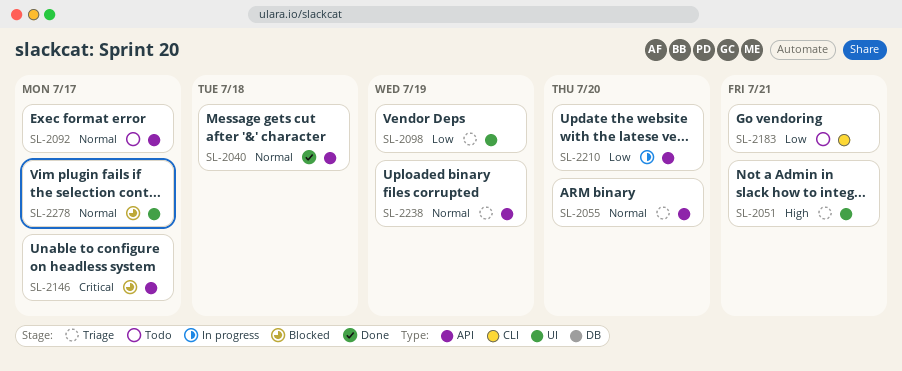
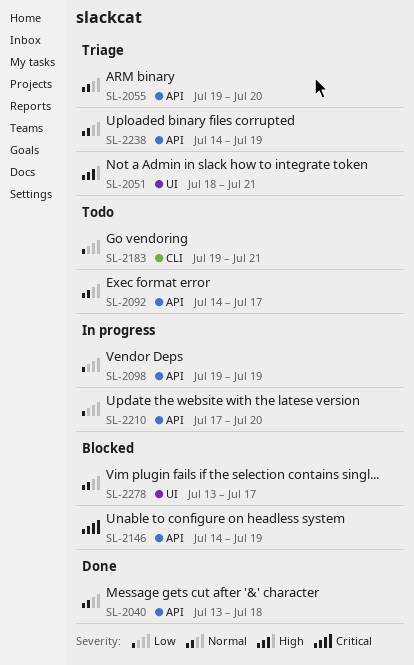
SL-2098, status: Triage -> In progress
SL-2098, label: UI -> API
SL-2146, due: Jul 17 -> Jul 19

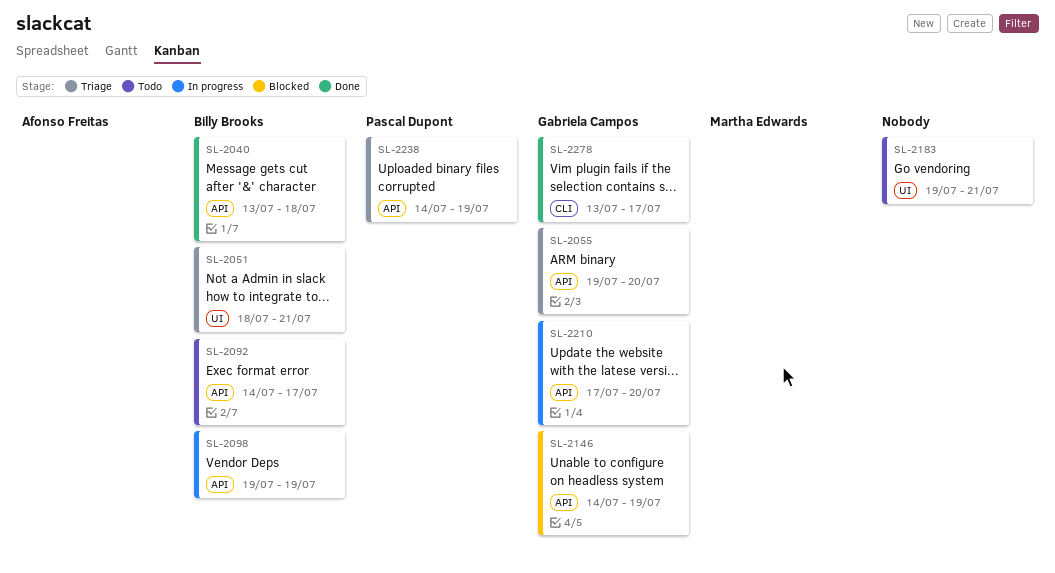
SL-2183, label: CLI -> UI
SL-2278, status: Blocked -> Done
SL-2278, label: UI -> CLI

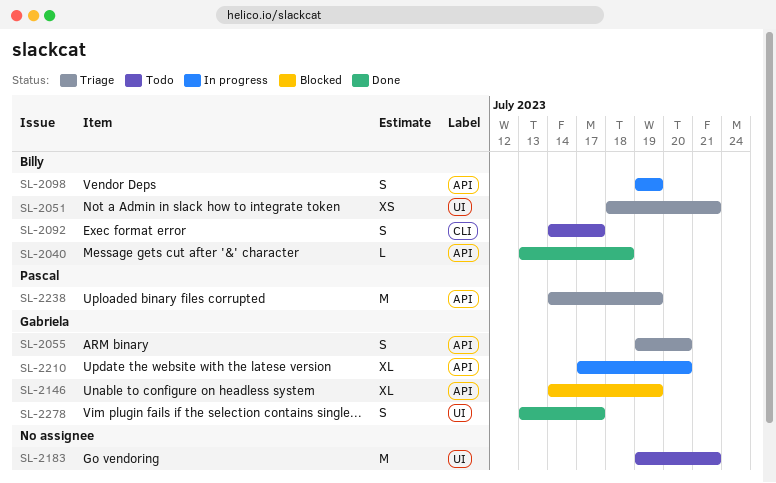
SL-2092, label: API -> CLI
SL-2278, label: CLI -> UI

